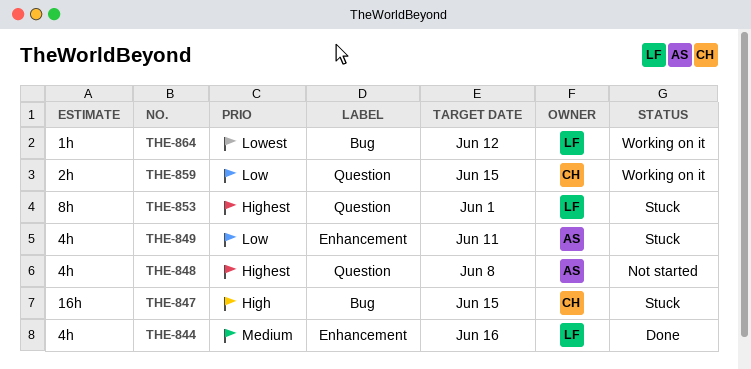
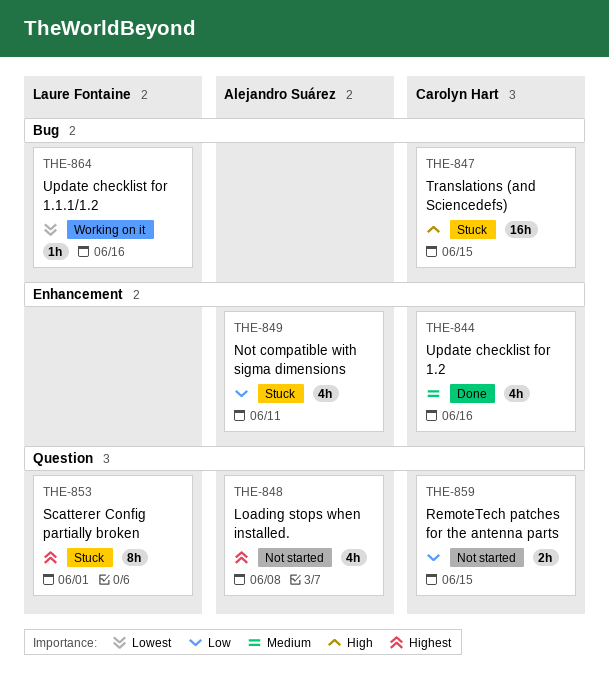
THE-844, owner: Laure Fontaine -> Carolyn Hart
THE-859, status: Working on it -> Not started
THE-864, due: Jun 12 -> Jun 16

